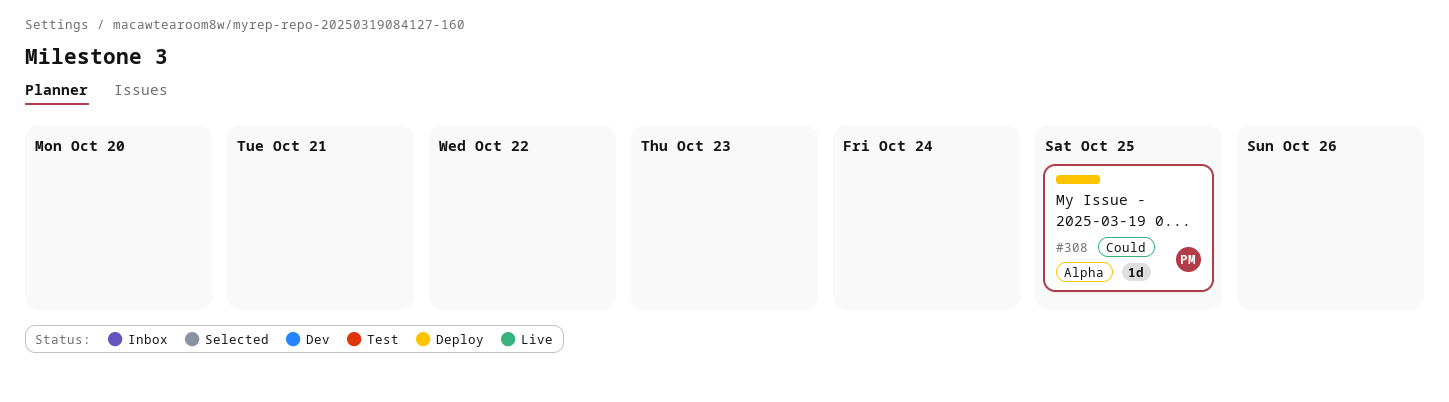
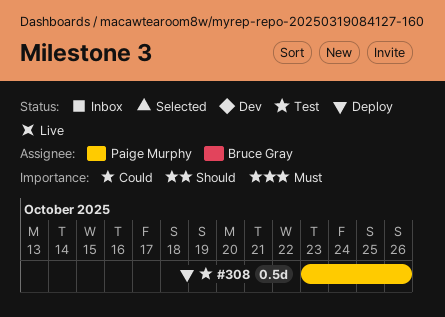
#308, estimate: 1d -> 0.5d
#308, due: Oct 25 -> Oct 26

